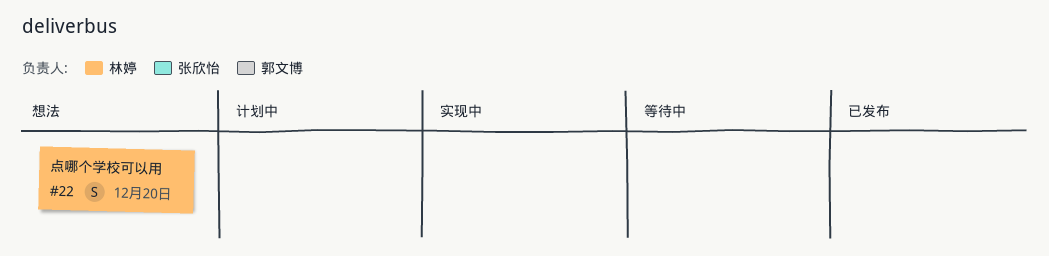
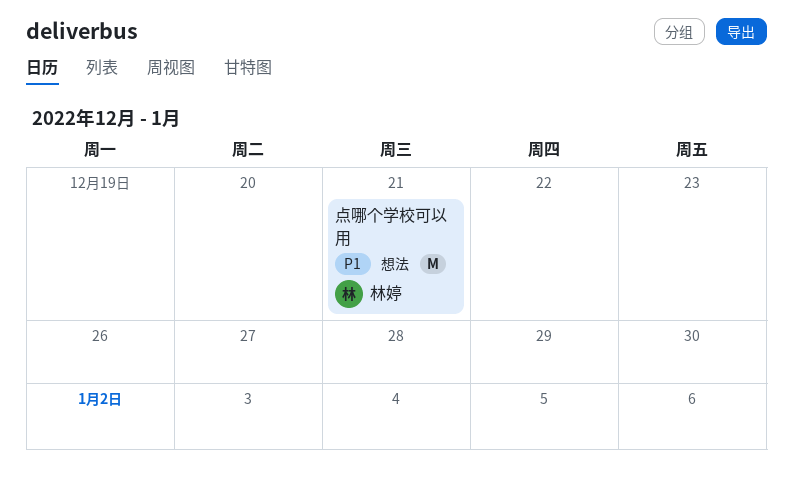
点哪个学校可以用, estimate: S -> M
点哪个学校可以用, due: Dec 20 -> Dec 21

